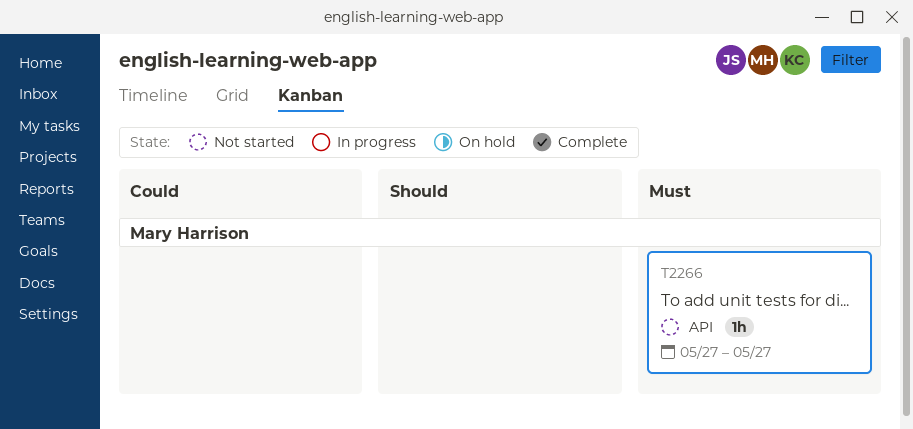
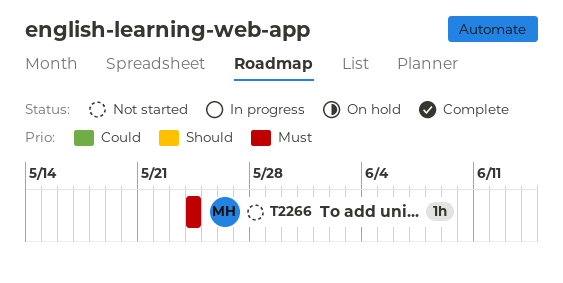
T2266, start: May 27 -> May 24
T2266, due: May 27 -> May 24

